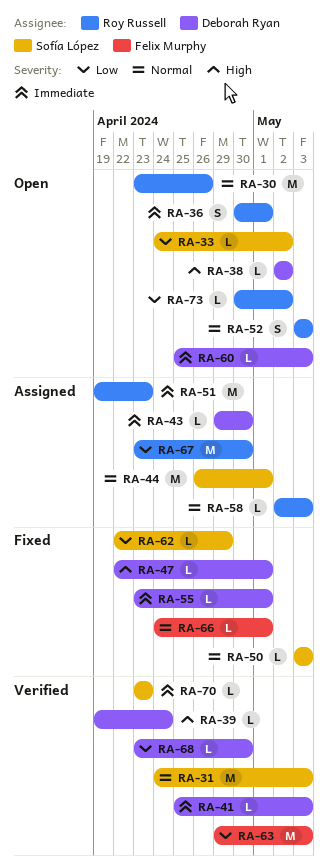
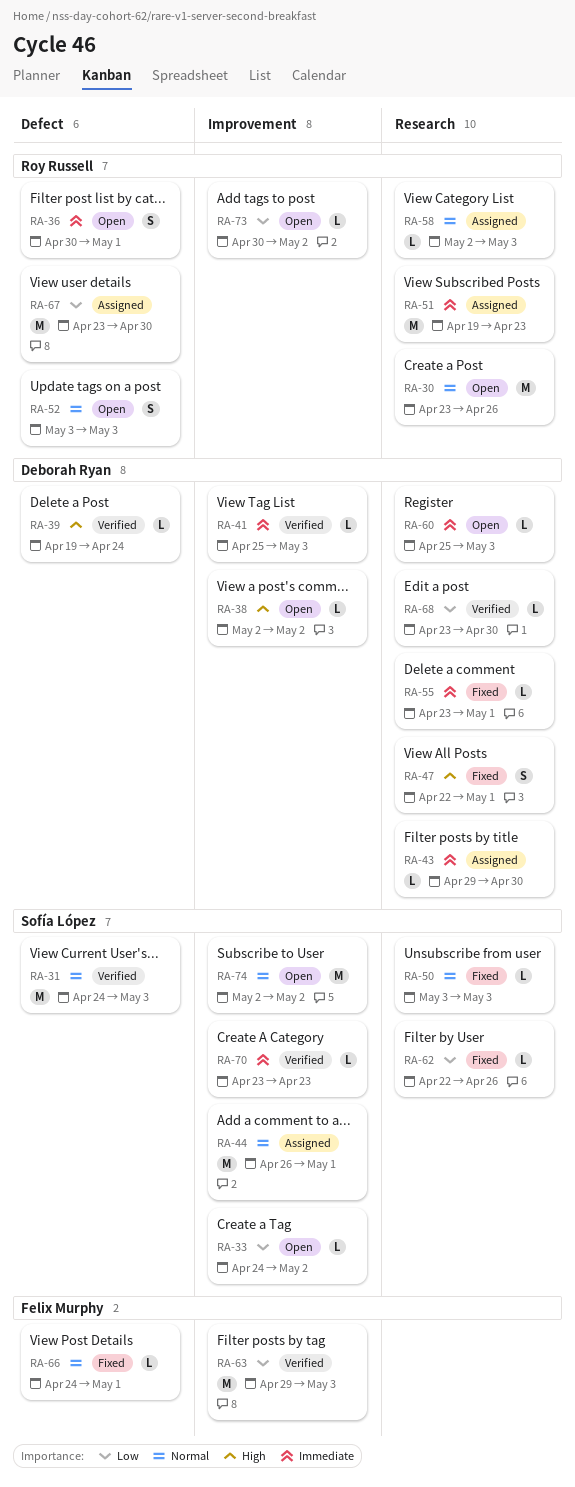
RA-47, estimate: L -> S
RA-62, due: Apr 29 -> Apr 26
RA-74: none -> present

